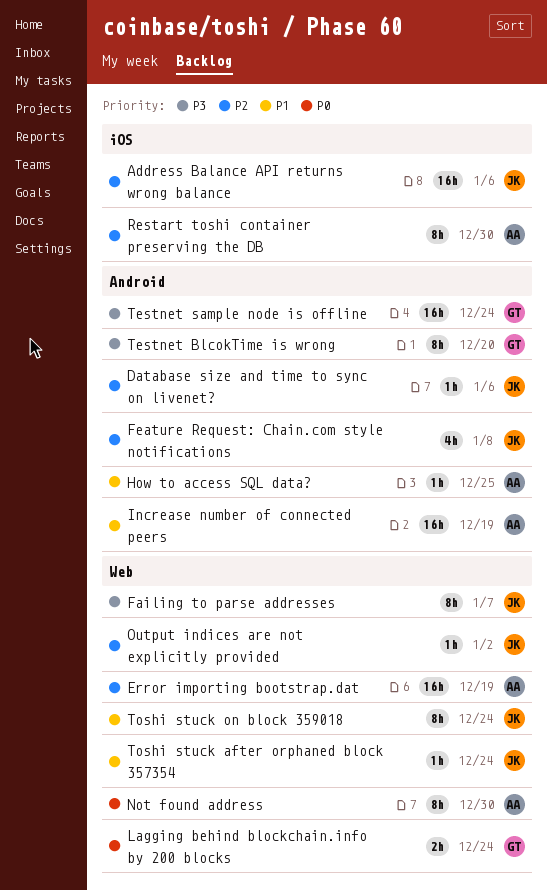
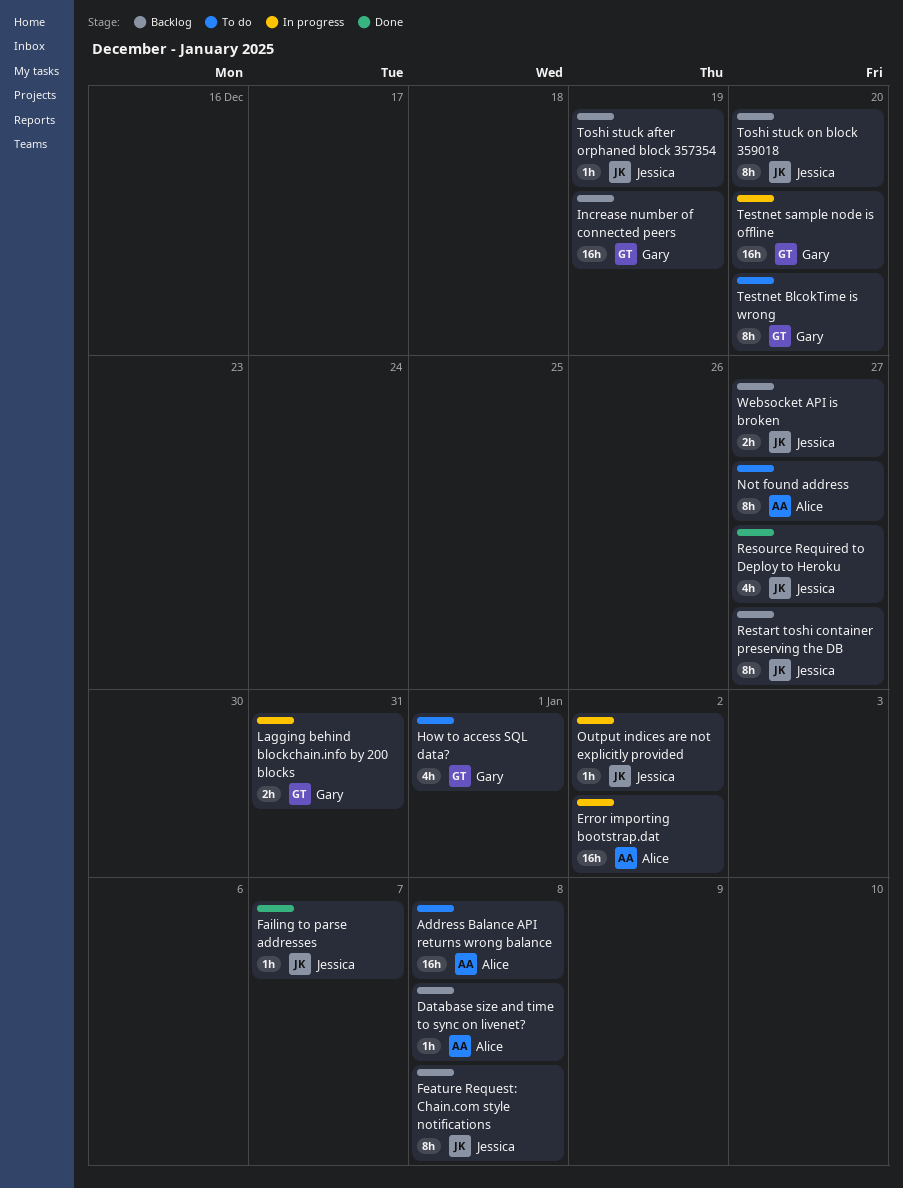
Address Balance API returns wrong balance, owner: Jessica -> Alice
Address Balance API returns wrong balance, due: Jan 6 -> Jan 8
Database size and time to sync on livenet?, owner: Jessica -> Alice
Database size and time to sync on livenet?, due: Jan 6 -> Jan 8
Error importing bootstrap.dat, due: Dec 19 -> Jan 2
Failing to parse addresses, estimate: 8h -> 1h
Feature Request: Chain.com style notifications, estimate: 4h -> 8h
How to access SQL data?, owner: Alice -> Gary
How to access SQL data?, estimate: 1h -> 4h
How to access SQL data?, due: Dec 25 -> Jan 1
Increase number of connected peers, owner: Alice -> Gary
Lagging behind blockchain.info by 200 blocks, due: Dec 24 -> Dec 31
Not found address, due: Dec 30 -> Dec 27
Resource Required to Deploy to Heroku: none -> present
Restart toshi container preserving the DB, owner: Alice -> Jessica
Restart toshi container preserving the DB, due: Dec 30 -> Dec 27
Testnet sample node is offline, due: Dec 24 -> Dec 20
Toshi stuck after orphaned block 357354, due: Dec 24 -> Dec 19
Toshi stuck on block 359018, due: Dec 24 -> Dec 20
Websocket API is broken: none -> present

